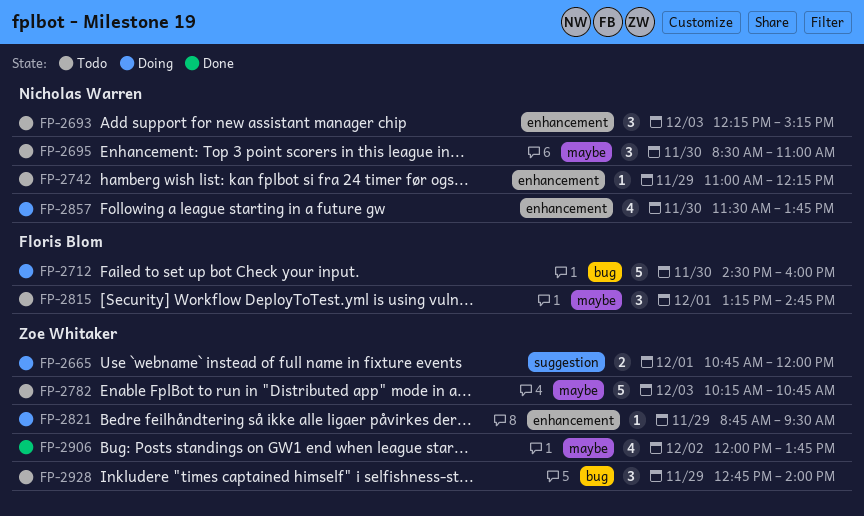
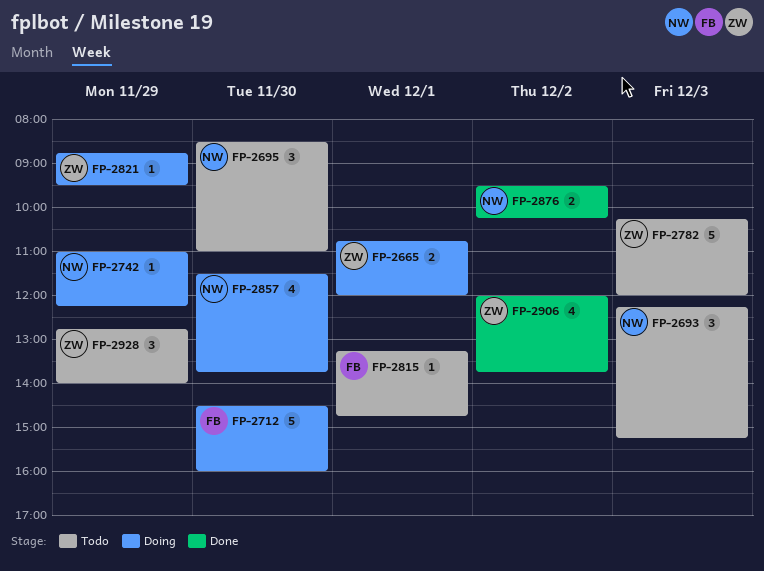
FP-2742, status: Todo -> Doing
FP-2782, ends: 10:45 -> 12:00
FP-2815, estimate: 3 -> 1
FP-2876: none -> present

